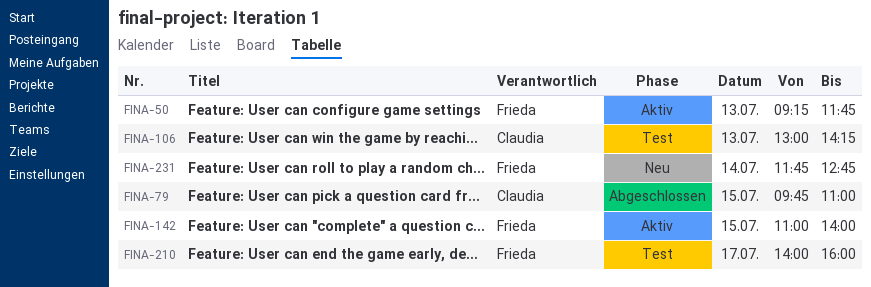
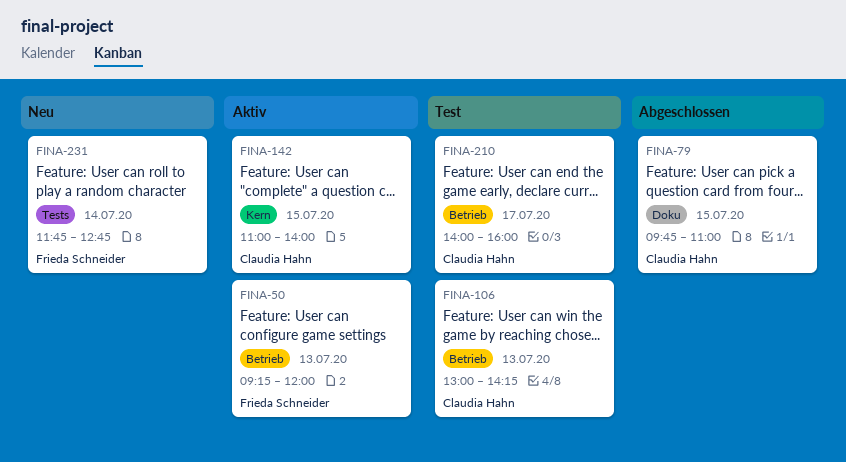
FINA-50, ends: 11:45 -> 12:00
FINA-142, owner: Frieda Schneider -> Claudia Hahn
FINA-210, owner: Frieda Schneider -> Claudia Hahn

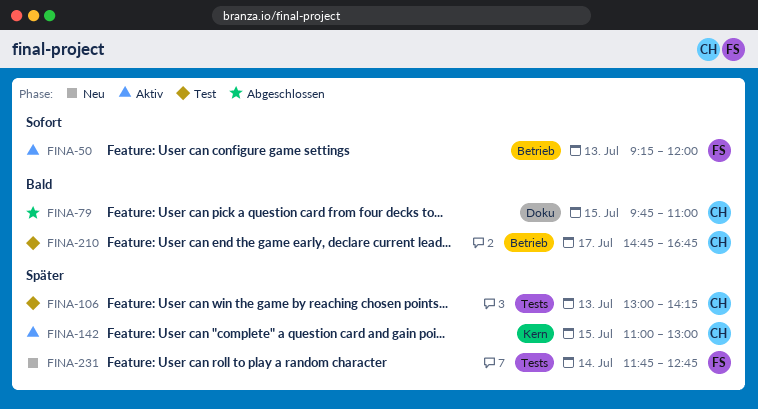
FINA-106, label: Betrieb -> Tests
FINA-142, ends: 14:00 -> 13:00
FINA-210, begins: 14:00 -> 14:45
FINA-210, ends: 16:00 -> 16:45

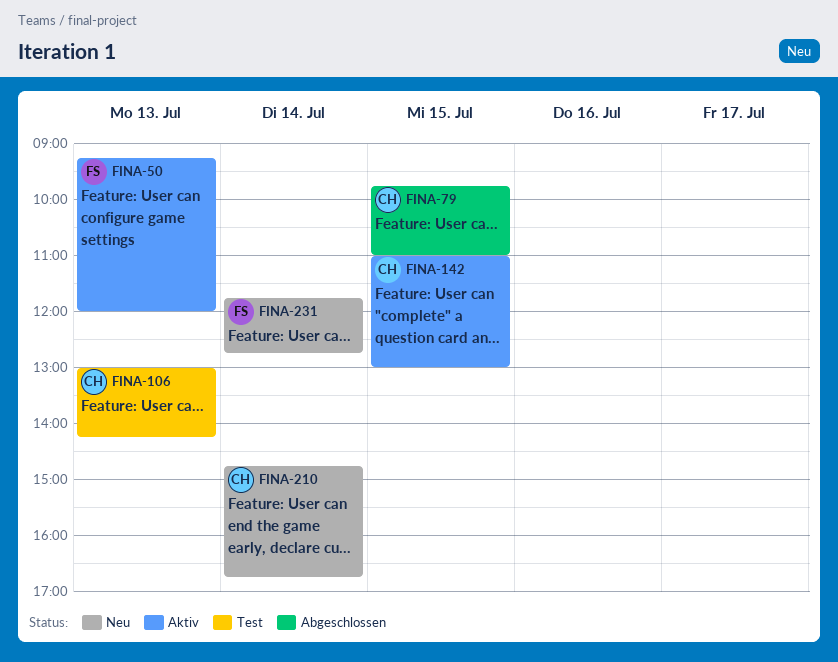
FINA-210, status: Test -> Neu
FINA-210, day: Jul 17 -> Jul 14

